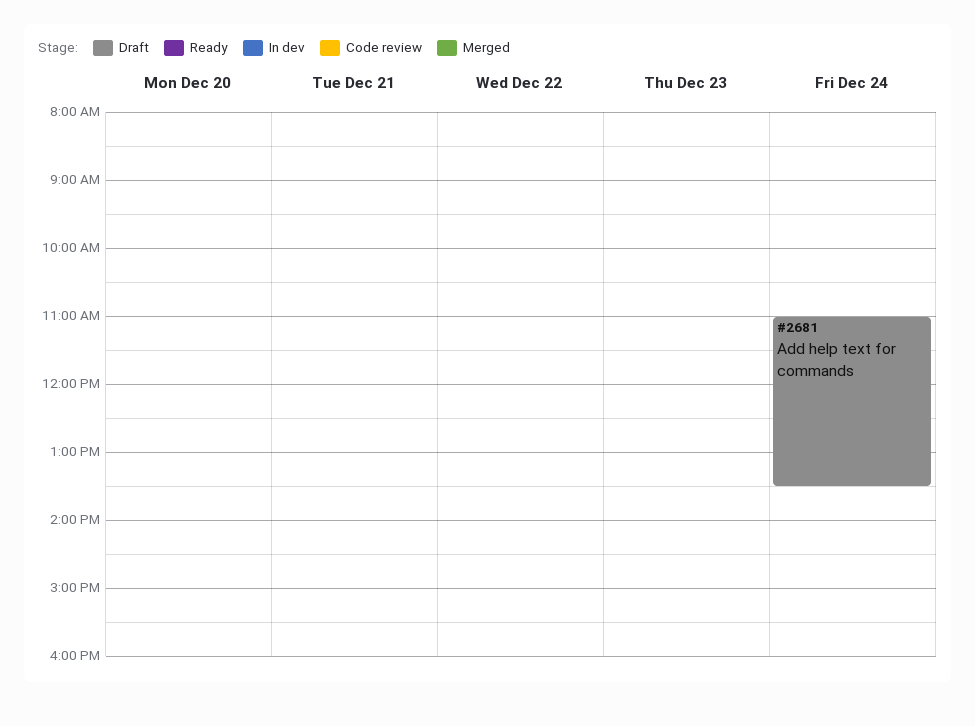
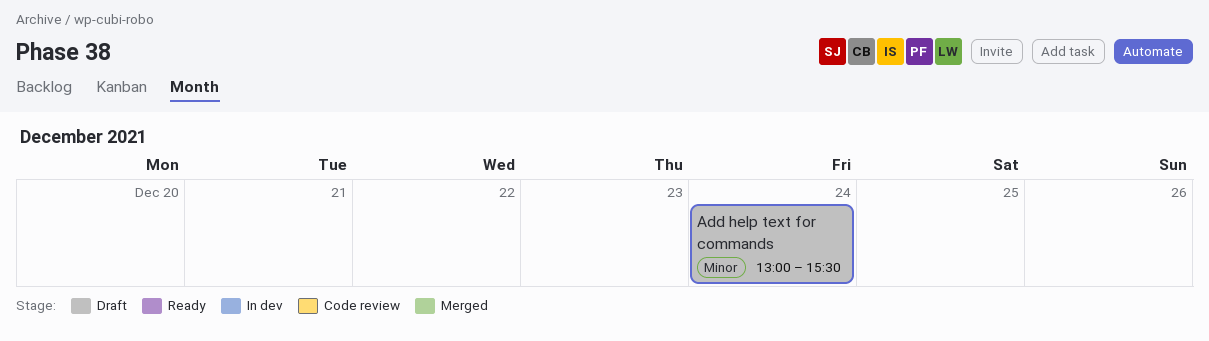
Add help text for commands, begins: 11:00 -> 13:00
Add help text for commands, ends: 13:30 -> 15:30

